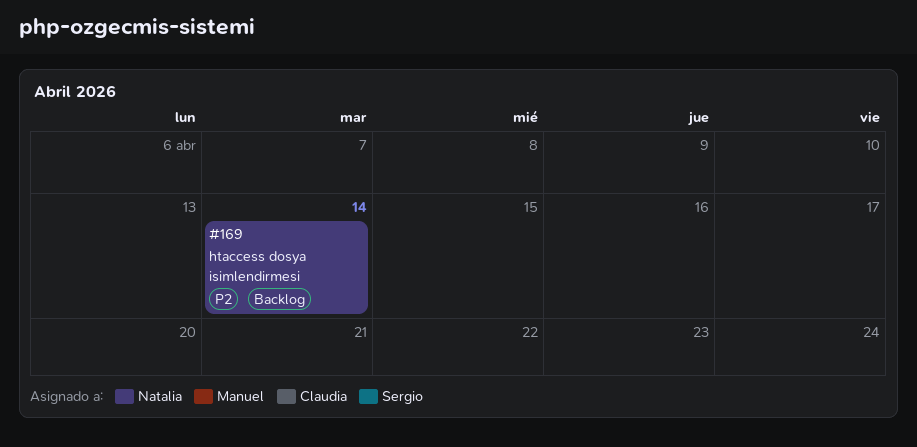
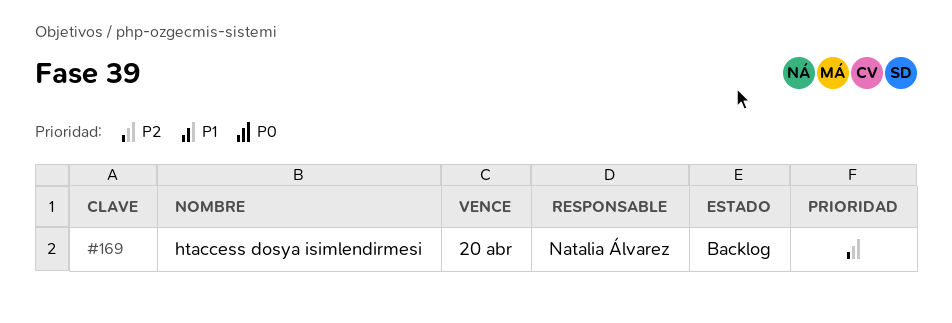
#169, due: Apr 14 -> Apr 20

